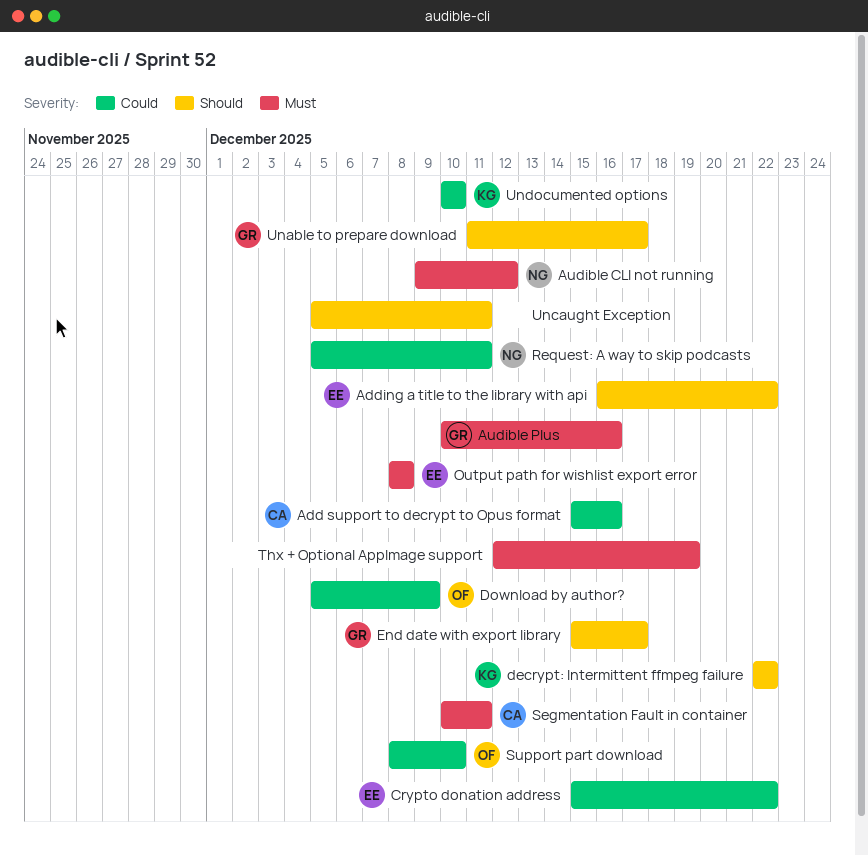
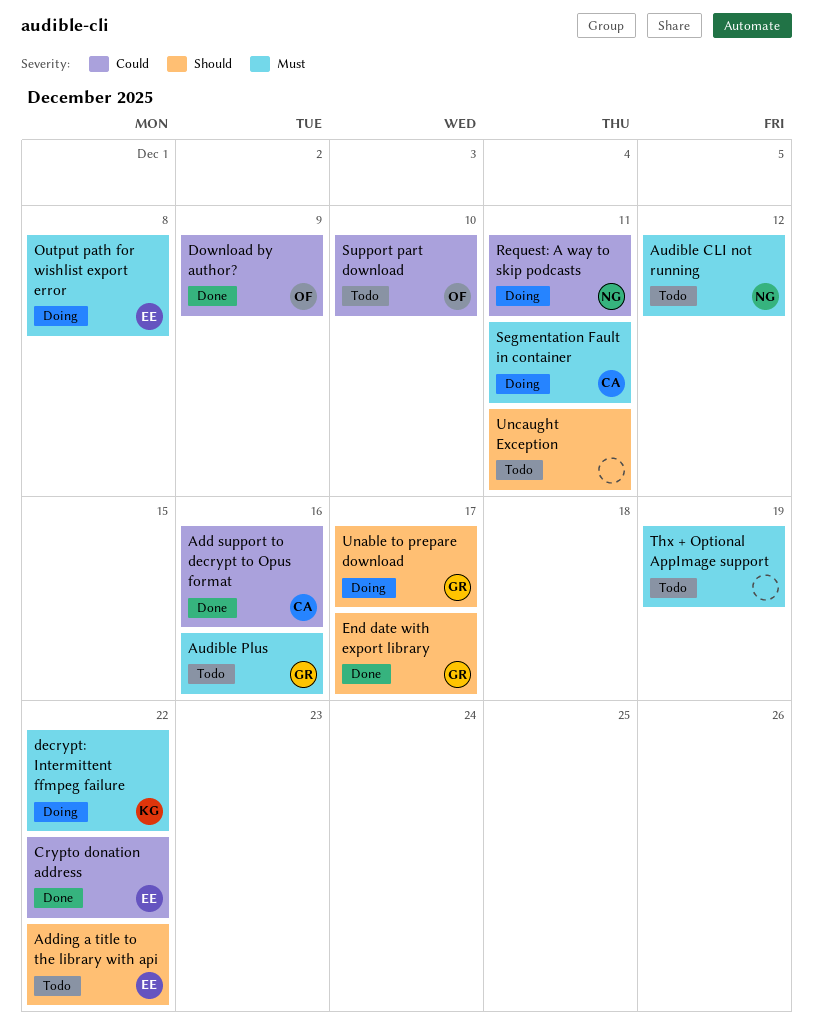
decrypt: Intermittent ffmpeg failure, priority: Should -> Must
Undocumented options: present -> none

